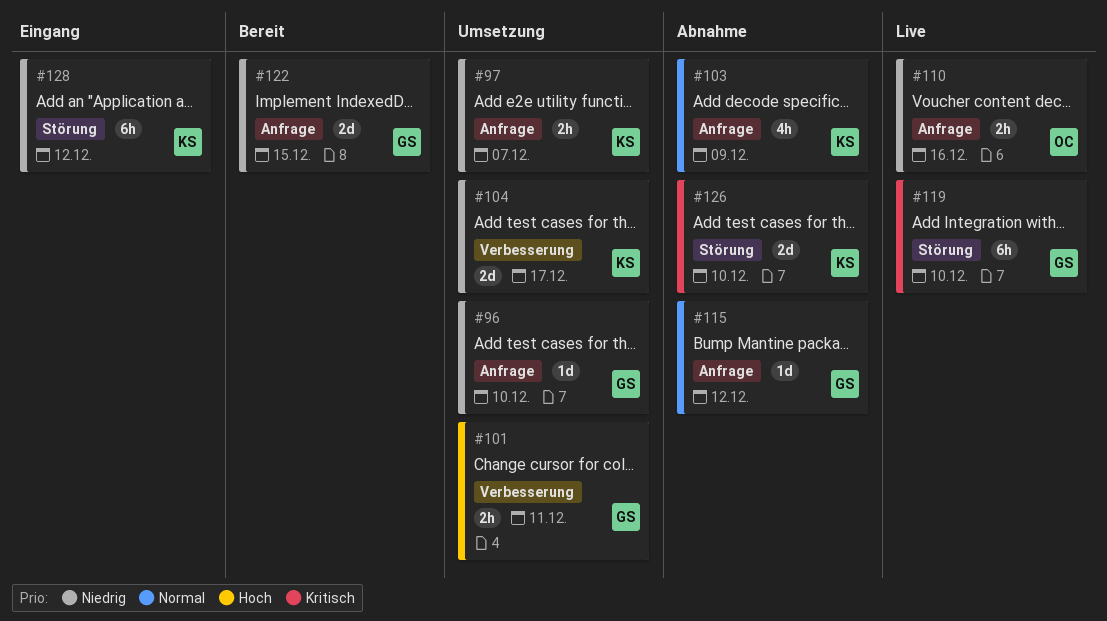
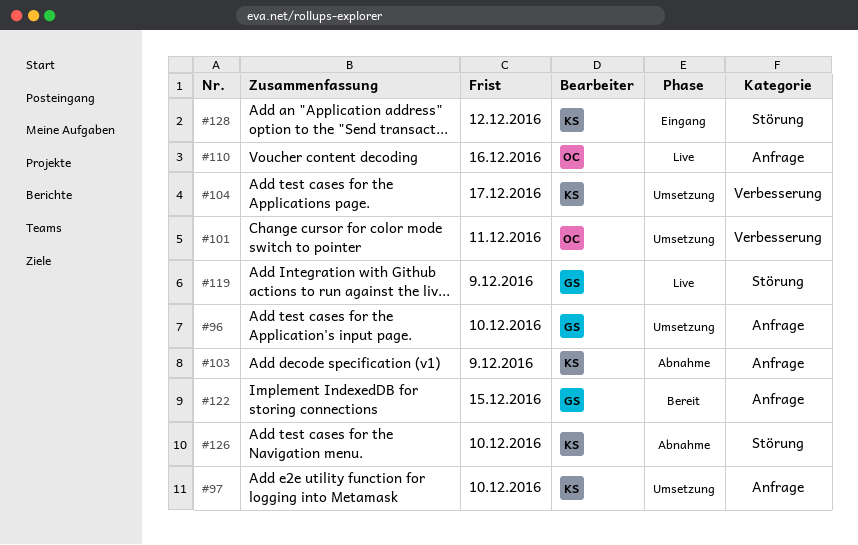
#97, due: Dec 7 -> Dec 10
#101, owner: GS -> OC
#115: present -> none
#119, due: Dec 10 -> Dec 9

